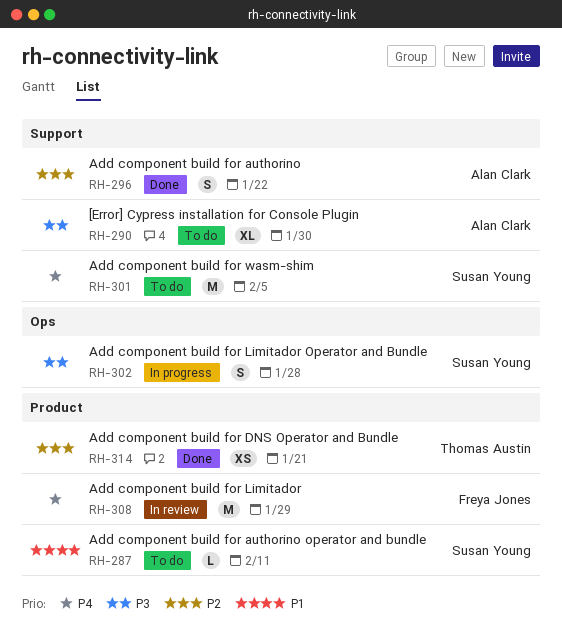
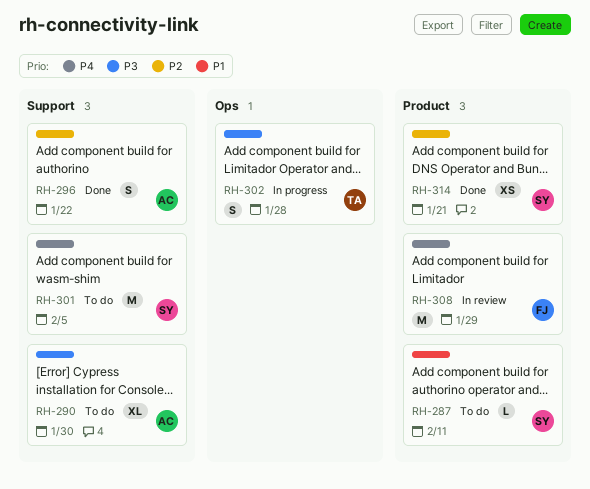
RH-302, owner: Susan Young -> Thomas Austin
RH-314, owner: Thomas Austin -> Susan Young

